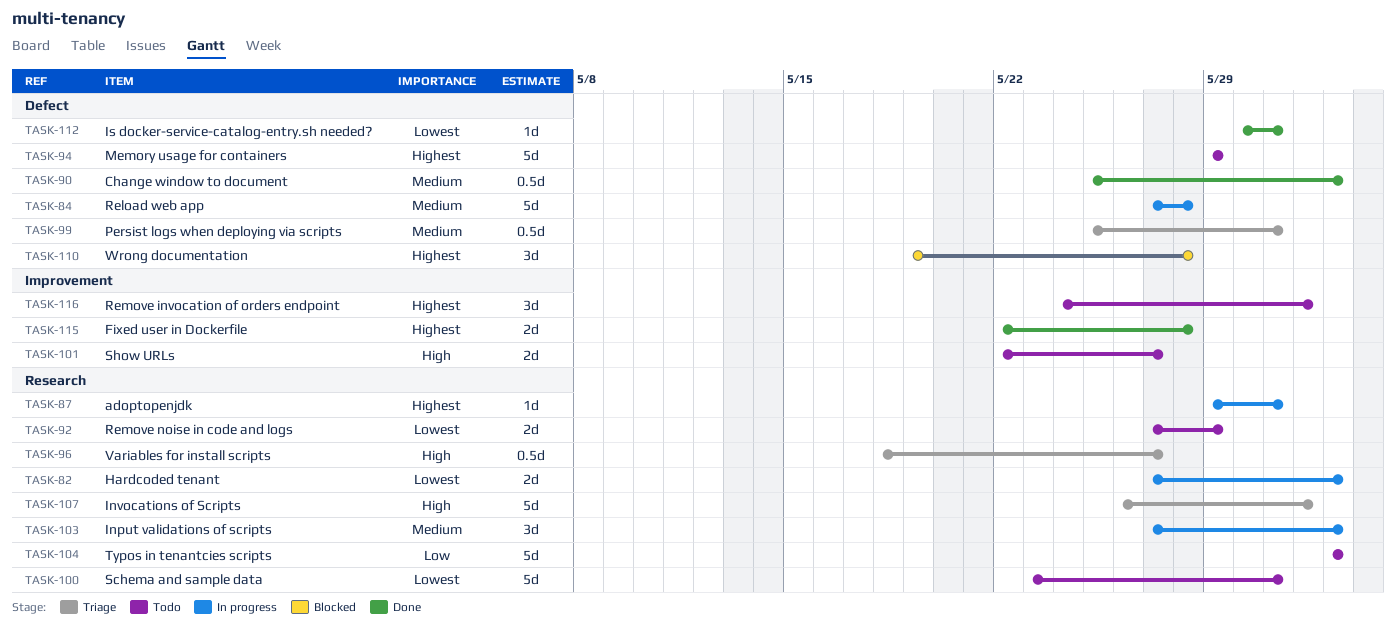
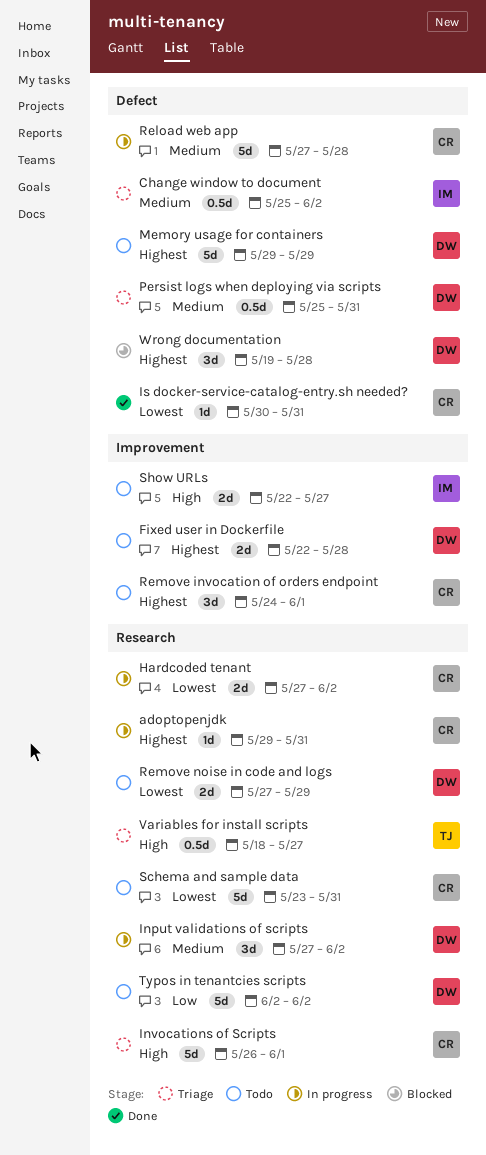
Change window to document, status: Done -> Triage
Fixed user in Dockerfile, status: Done -> Todo

